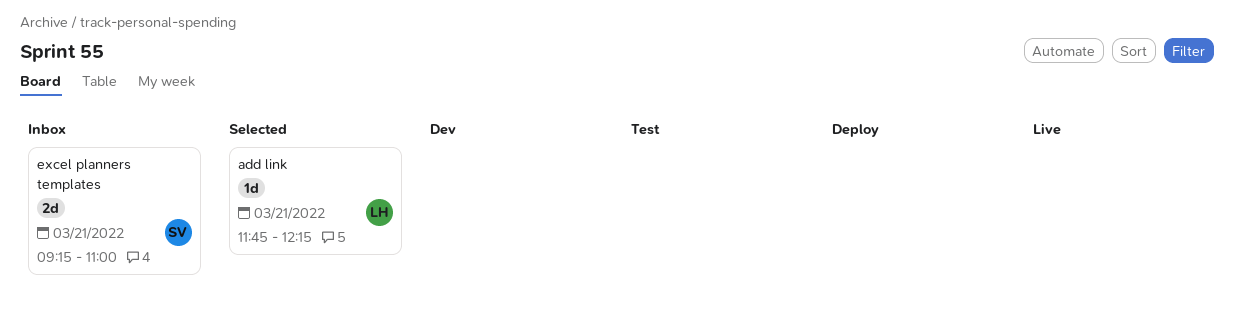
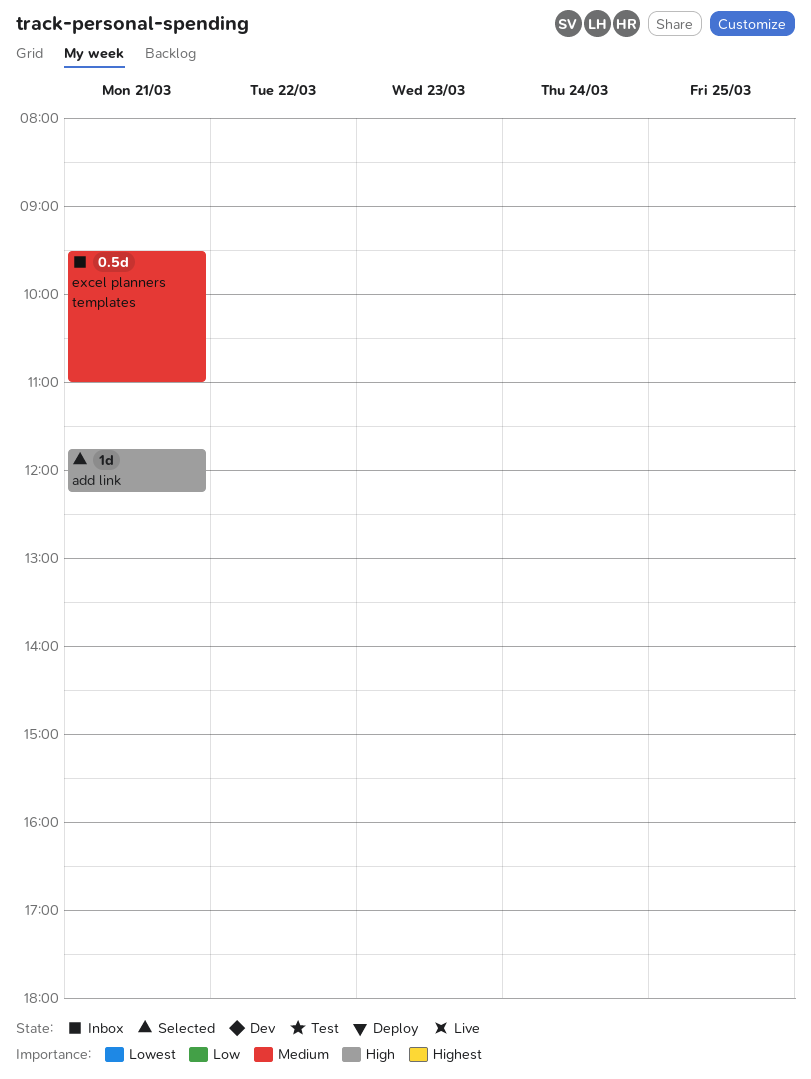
excel planners templates, estimate: 2d -> 0.5d
excel planners templates, begins: 09:15 -> 09:30

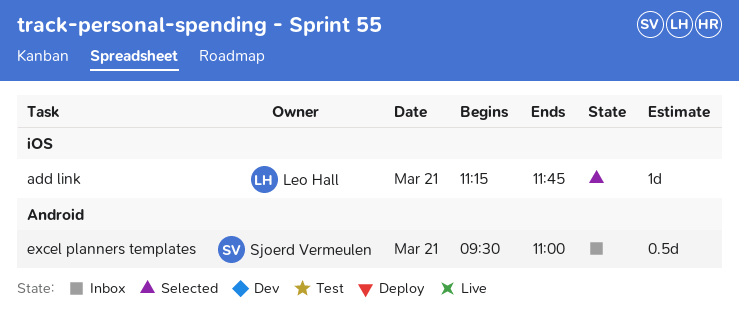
add link, begins: 11:45 -> 11:15
add link, ends: 12:15 -> 11:45

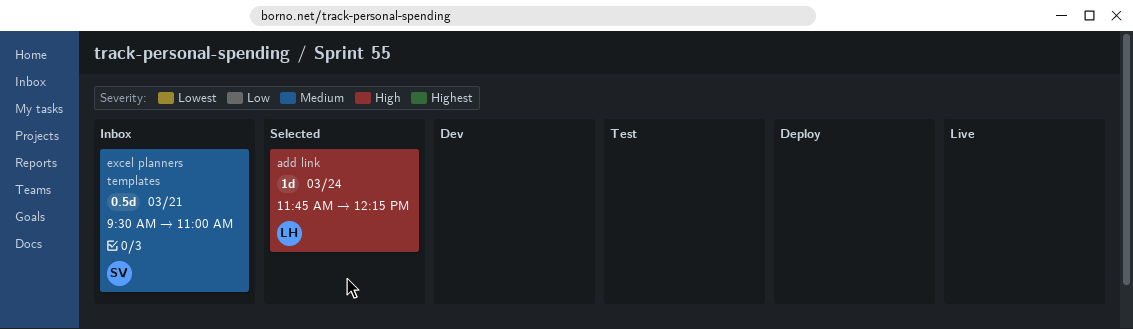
add link, day: Mar 21 -> Mar 24
add link, begins: 11:15 -> 11:45
add link, ends: 11:45 -> 12:15

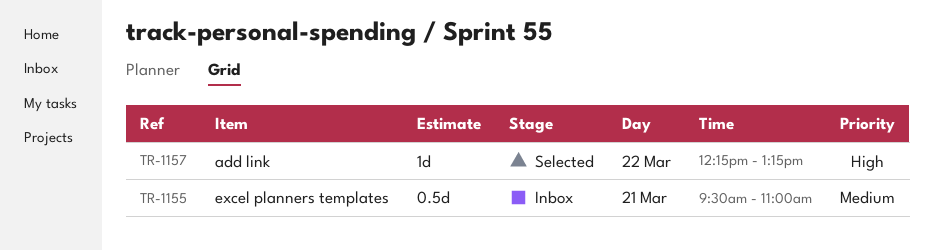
add link, day: Mar 24 -> Mar 22
add link, begins: 11:45 -> 12:15
add link, ends: 12:15 -> 13:15

